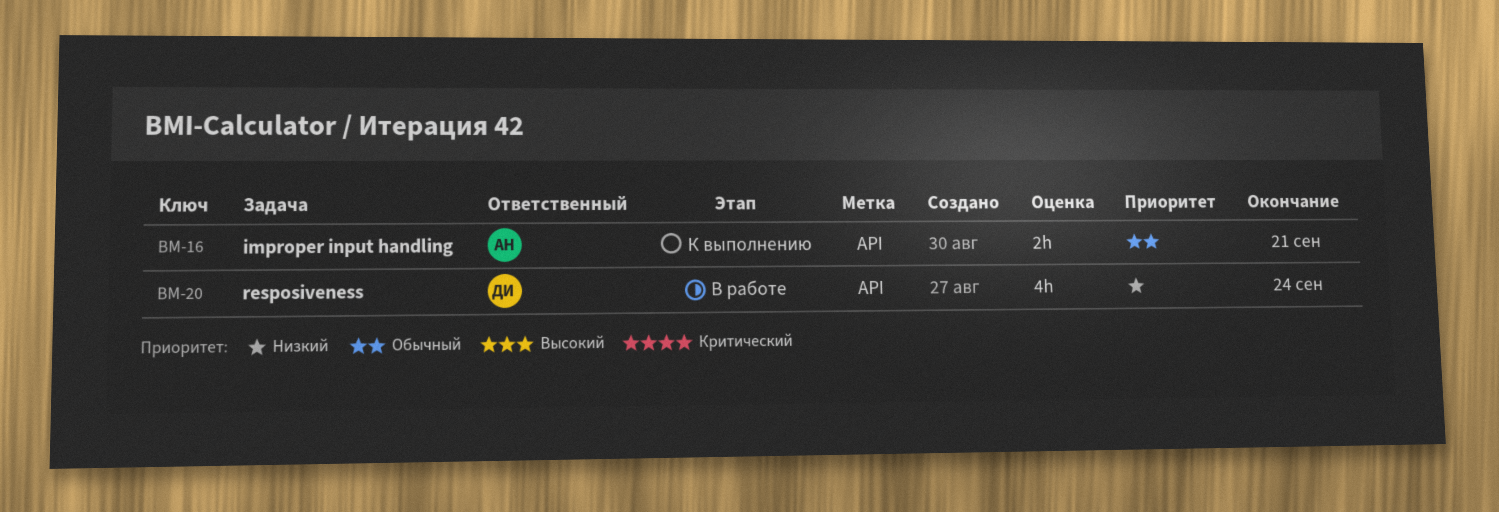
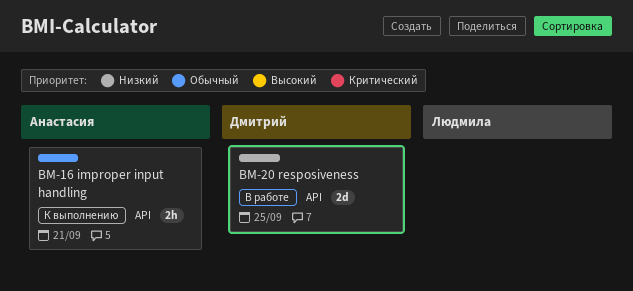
BM-20, estimate: 4h -> 2d
BM-20, due: Sep 24 -> Sep 25

